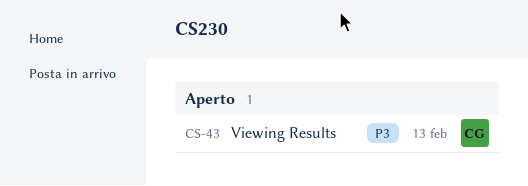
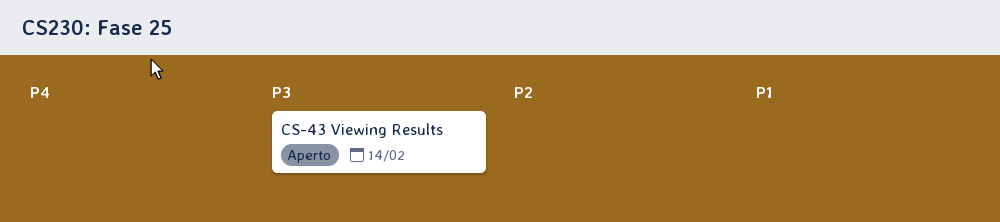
CS-43, due: Feb 13 -> Feb 14

